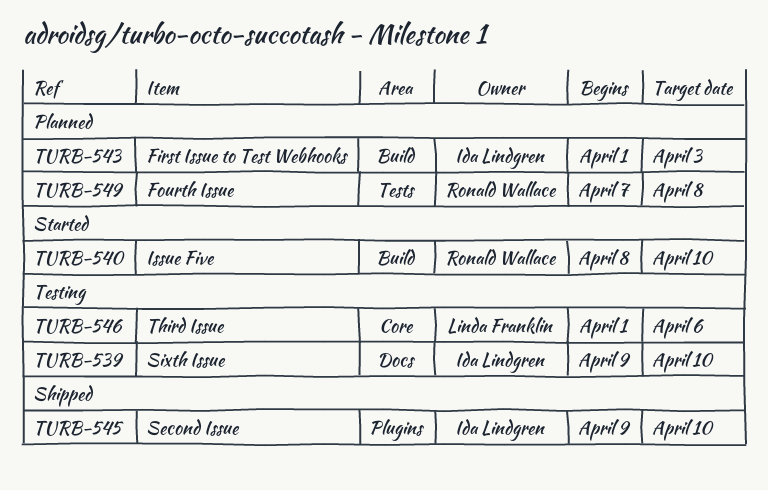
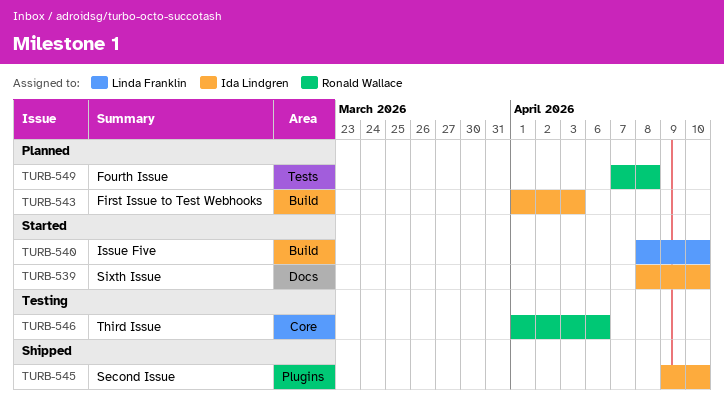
TURB-539, status: Testing -> Started
TURB-539, start: Apr 9 -> Apr 8
TURB-540, owner: Ronald Wallace -> Linda Franklin
TURB-546, owner: Linda Franklin -> Ronald Wallace

